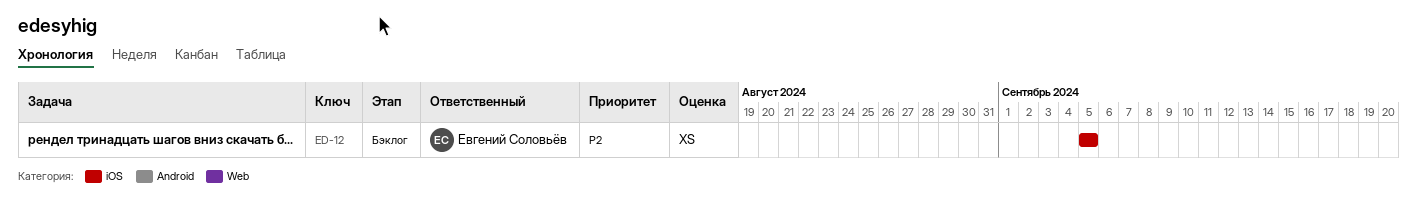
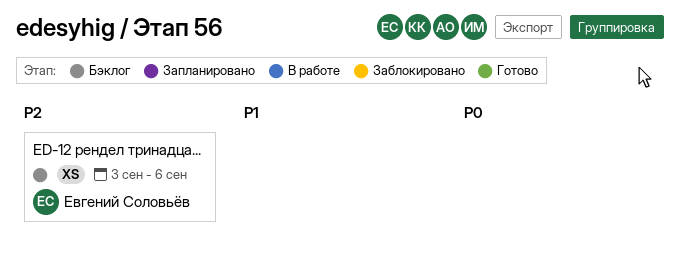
ED-12, start: Sep 5 -> Sep 3
ED-12, due: Sep 5 -> Sep 6

